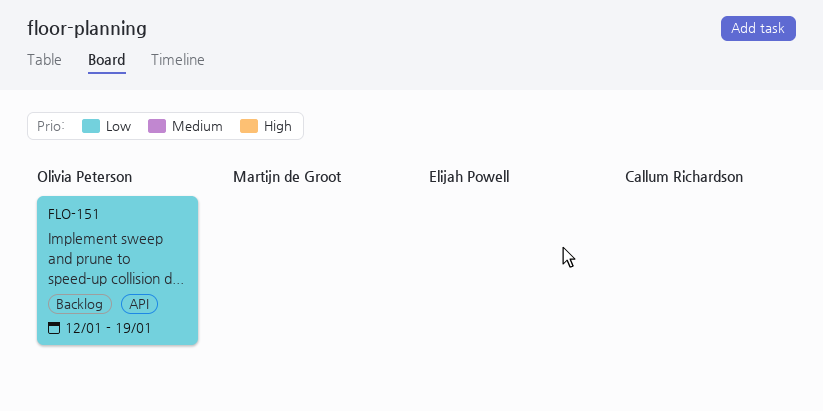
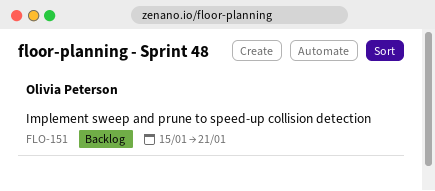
FLO-151, start: Jan 12 -> Jan 15
FLO-151, due: Jan 19 -> Jan 21

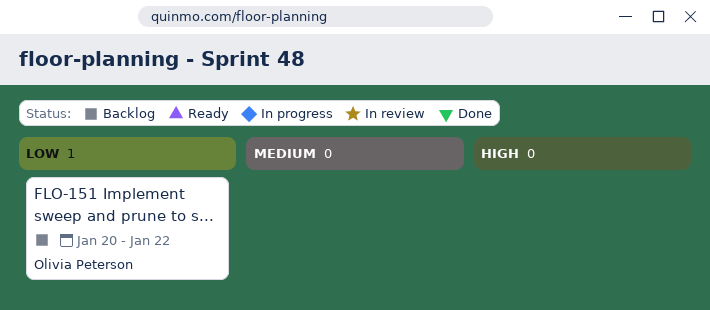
FLO-151, start: Jan 15 -> Jan 20
FLO-151, due: Jan 21 -> Jan 22

